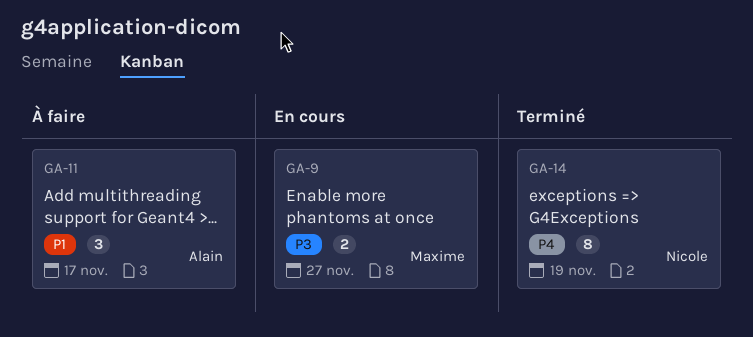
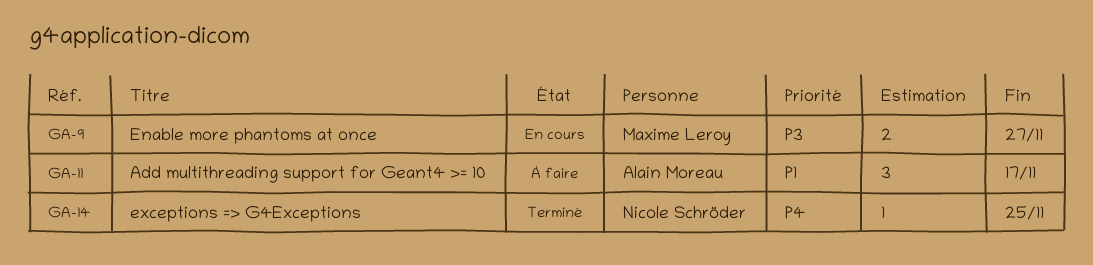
GA-14, estimate: 8 -> 1
GA-14, due: Nov 19 -> Nov 25

